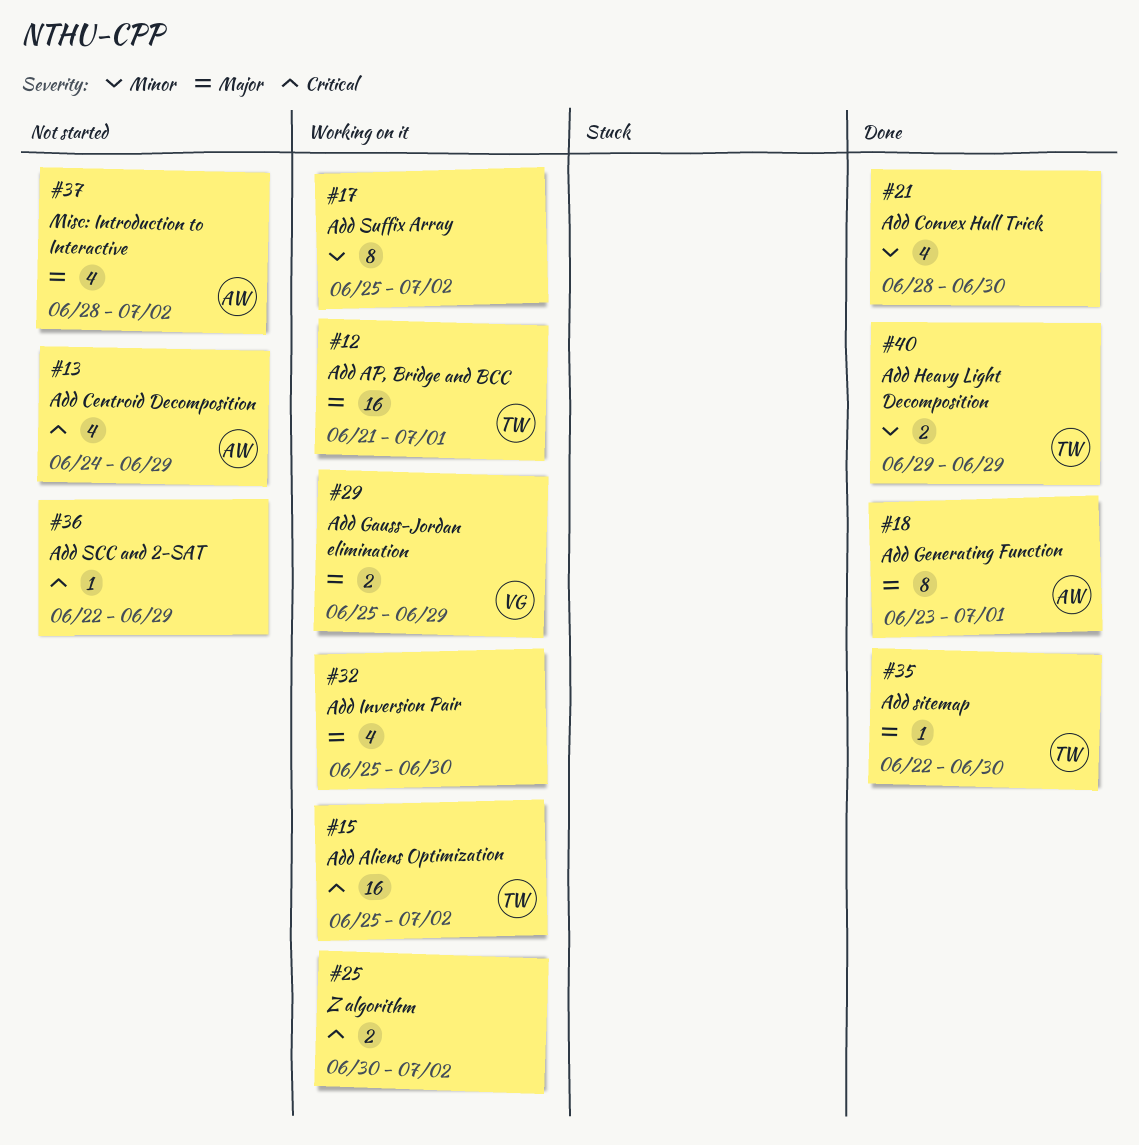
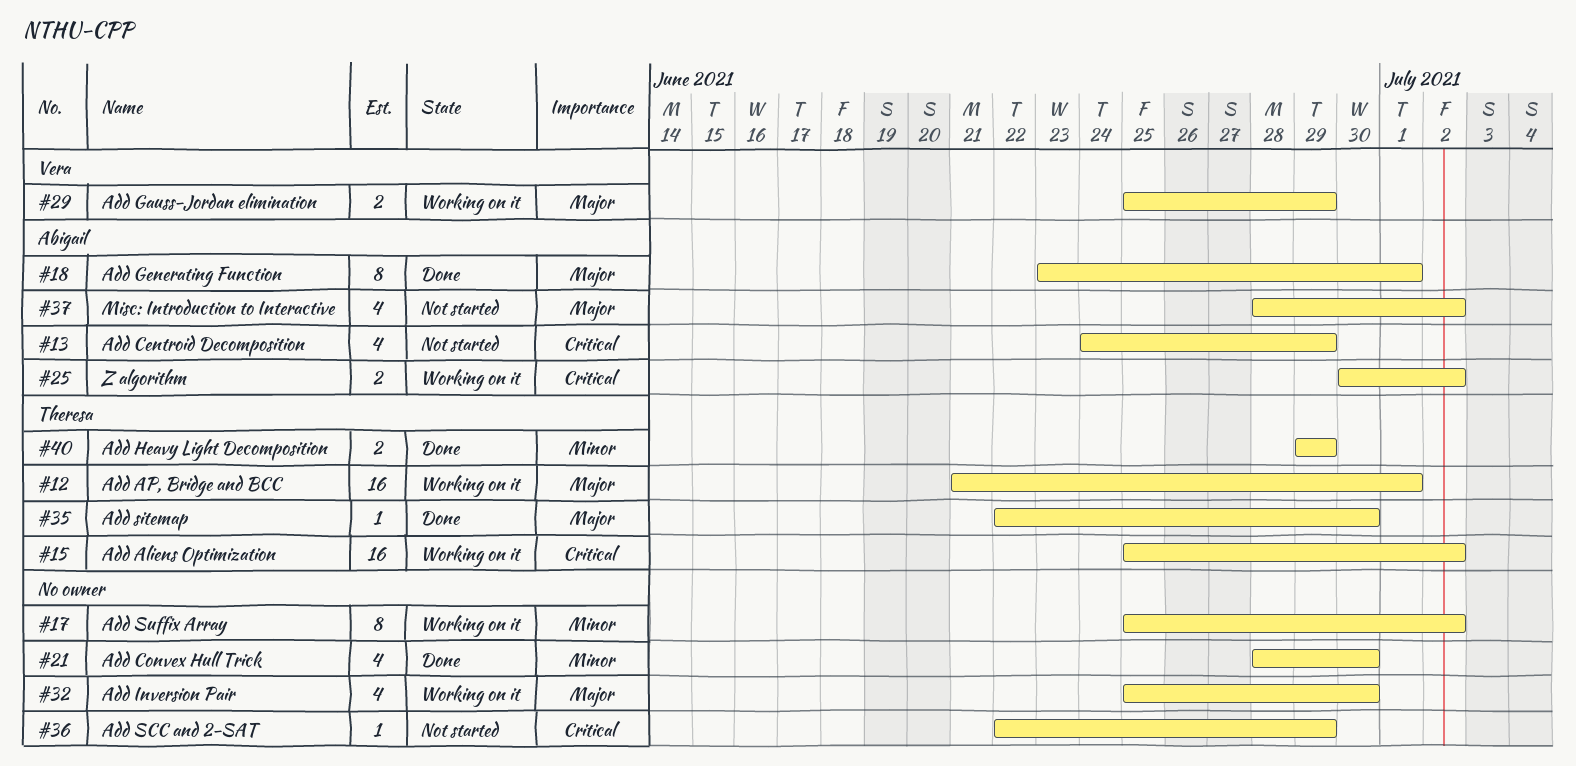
#25, owner: none -> Abigail

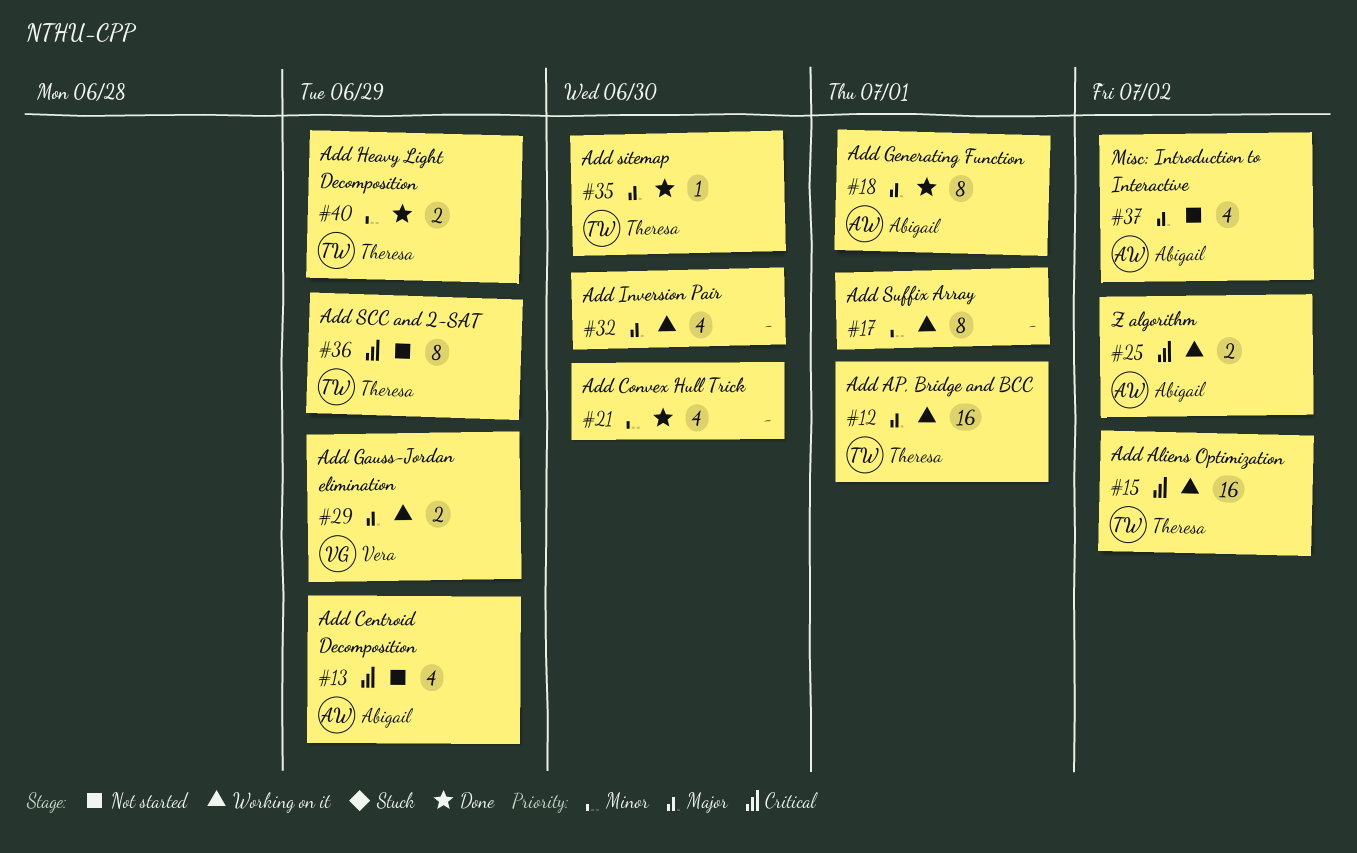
#17, due: Jul 2 -> Jul 1
#36, owner: none -> Theresa
#36, estimate: 1 -> 8

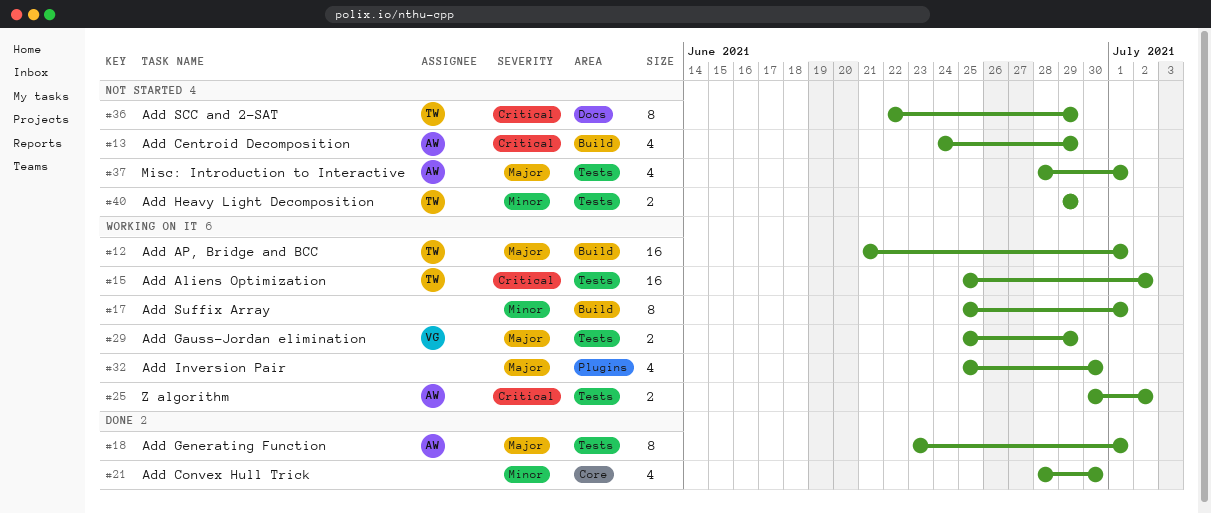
#35: present -> none
#37, due: Jul 2 -> Jul 1
#40, status: Done -> Not started

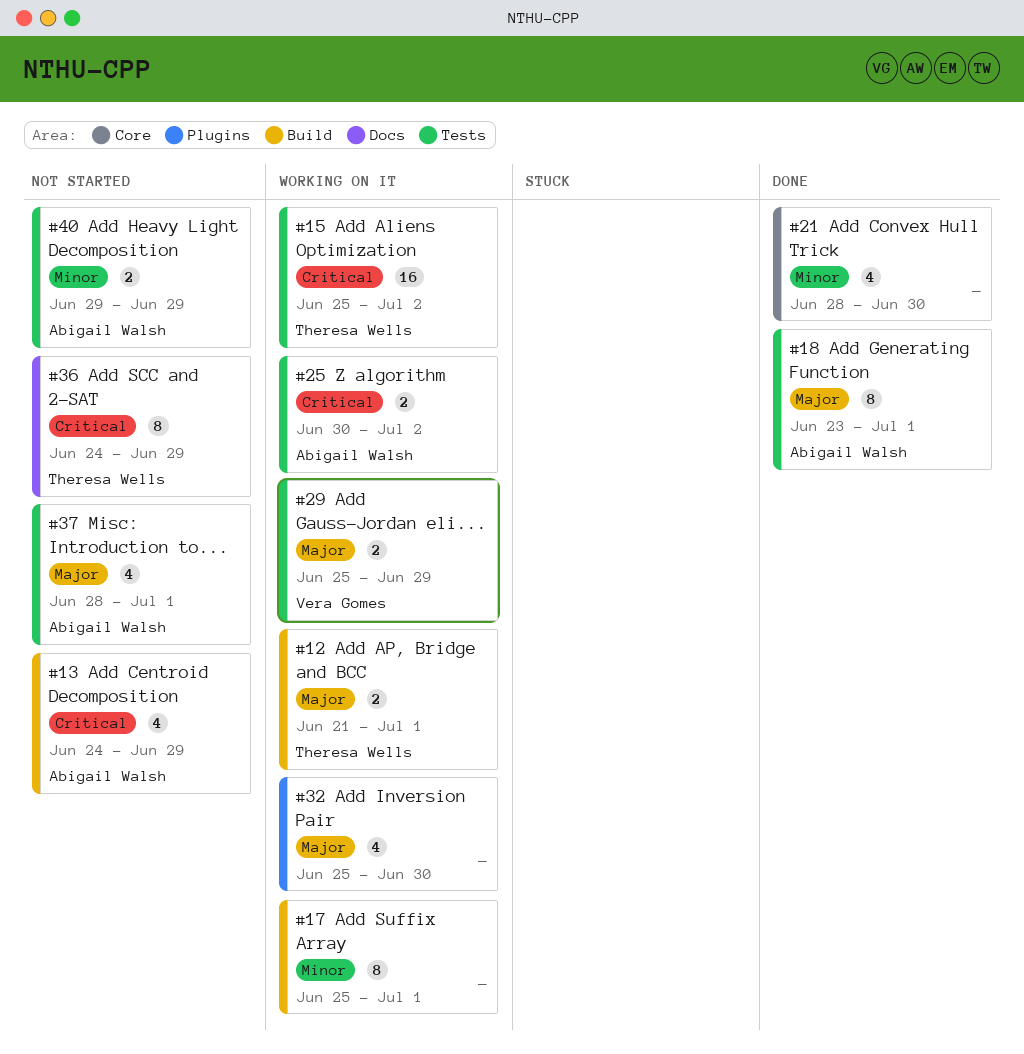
#12, estimate: 16 -> 2
#36, start: Jun 22 -> Jun 24
#40, owner: Theresa Wells -> Abigail Walsh

